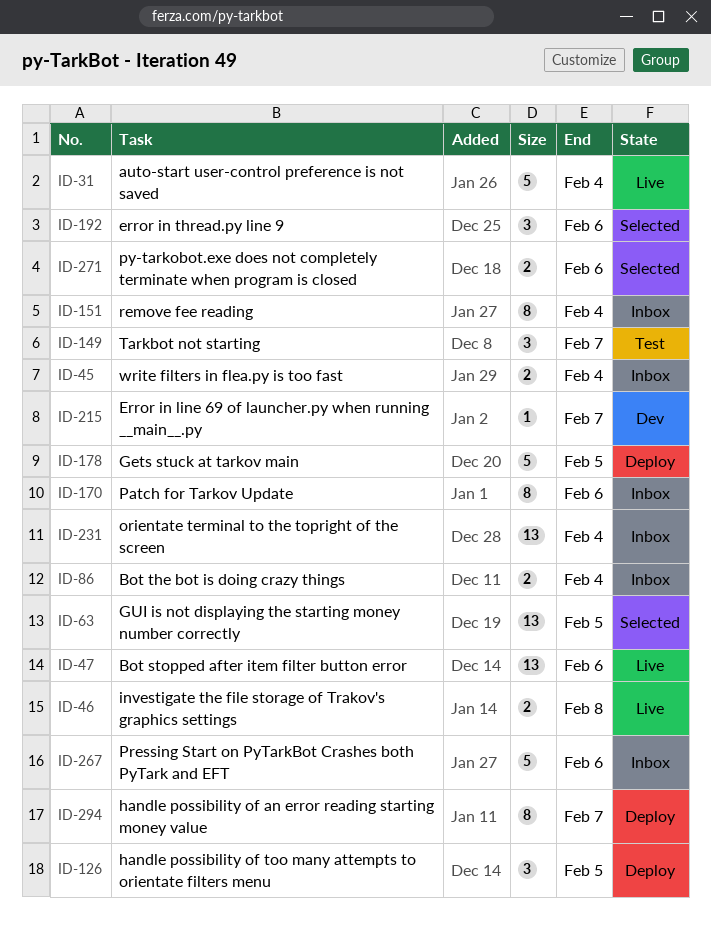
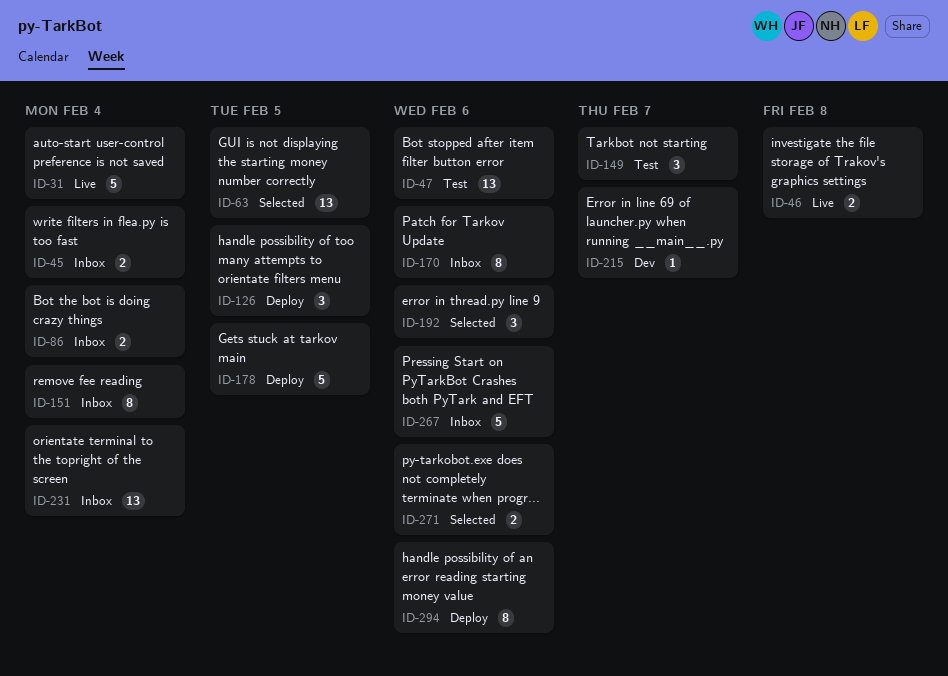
ID-47, status: Live -> Test
ID-294, due: Feb 7 -> Feb 6

